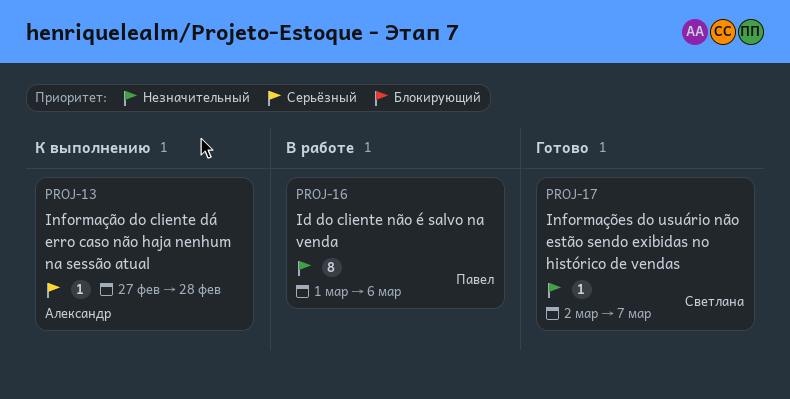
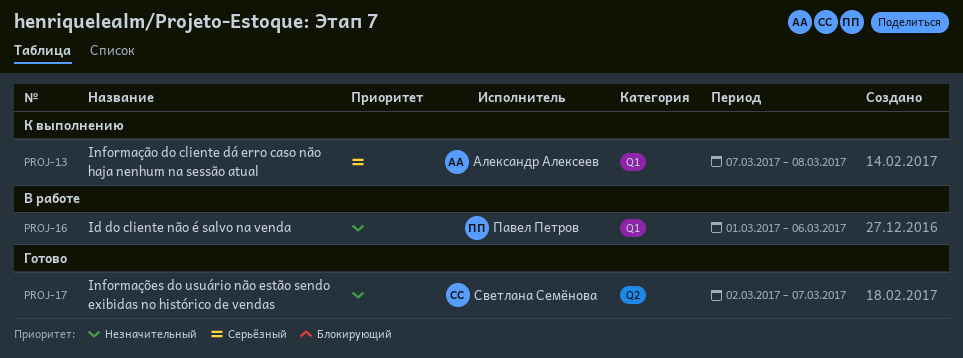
PROJ-13, start: Feb 27 -> Mar 7
PROJ-13, due: Feb 28 -> Mar 8

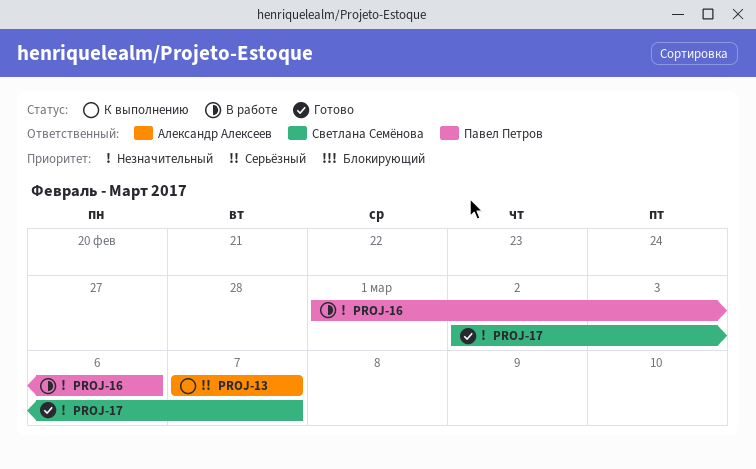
PROJ-13, due: Mar 8 -> Mar 7

